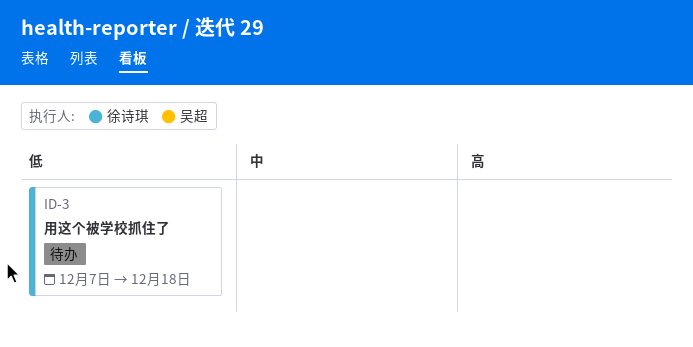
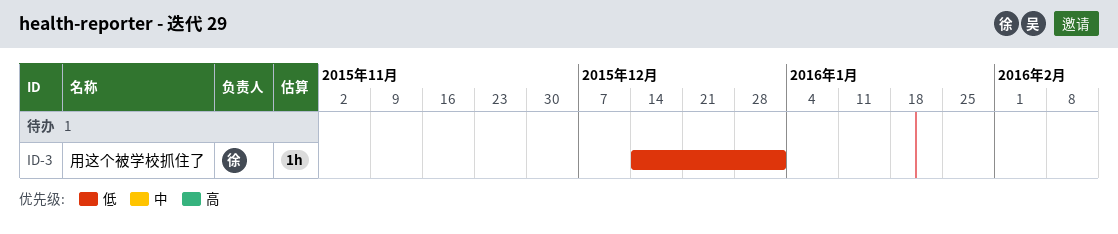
ID-3, start: Dec 7 -> Dec 14
ID-3, due: Dec 18 -> Jan 1

